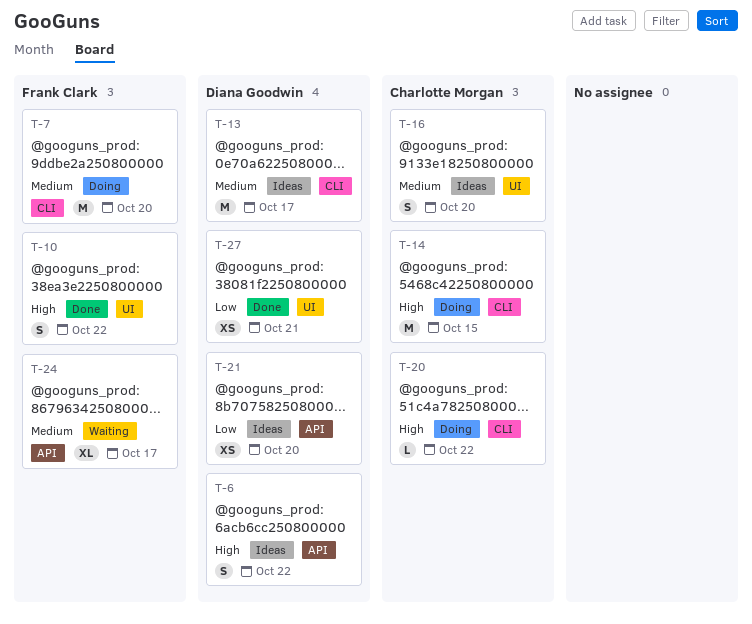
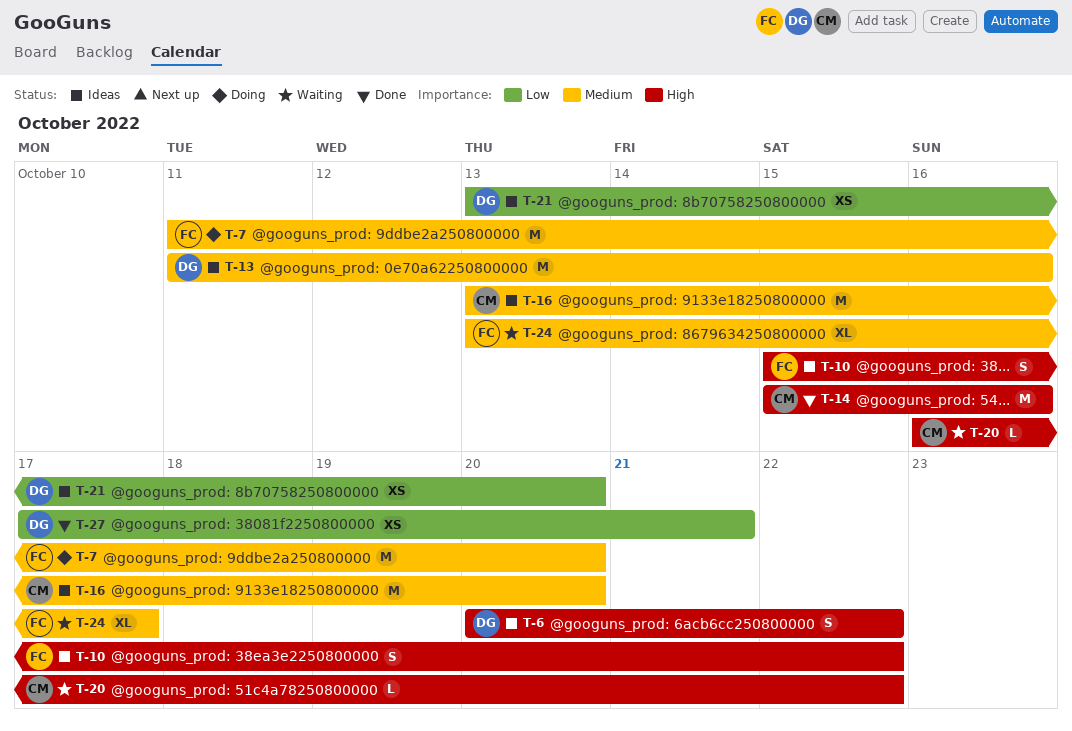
T-10, status: Done -> Ideas
T-13, due: Oct 17 -> Oct 16
T-14, status: Doing -> Done
T-14, due: Oct 15 -> Oct 16
T-16, estimate: S -> M
T-20, status: Doing -> Waiting

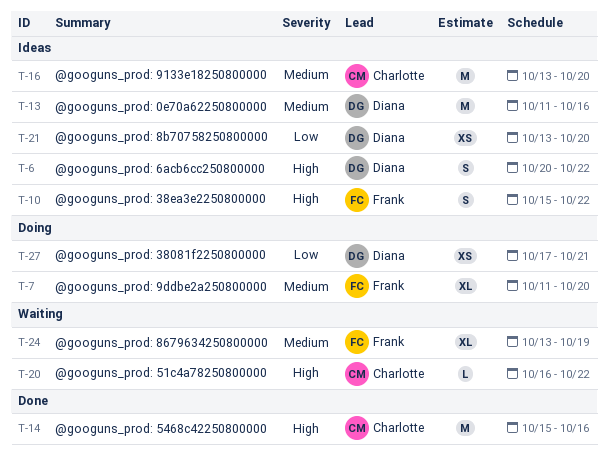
T-7, estimate: M -> XL
T-24, due: Oct 17 -> Oct 19
T-27, status: Done -> Doing

